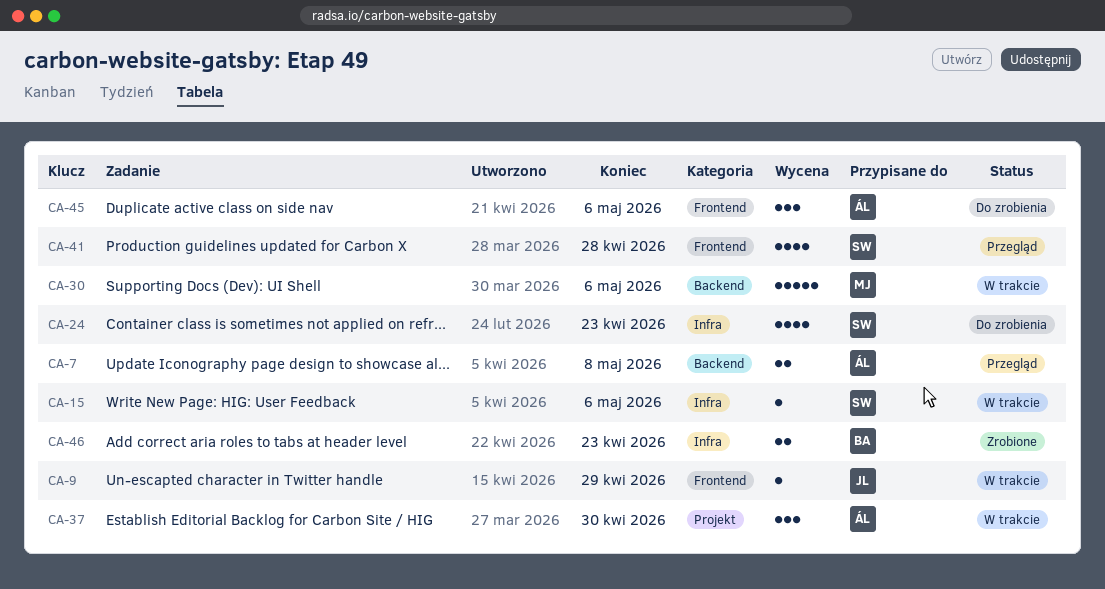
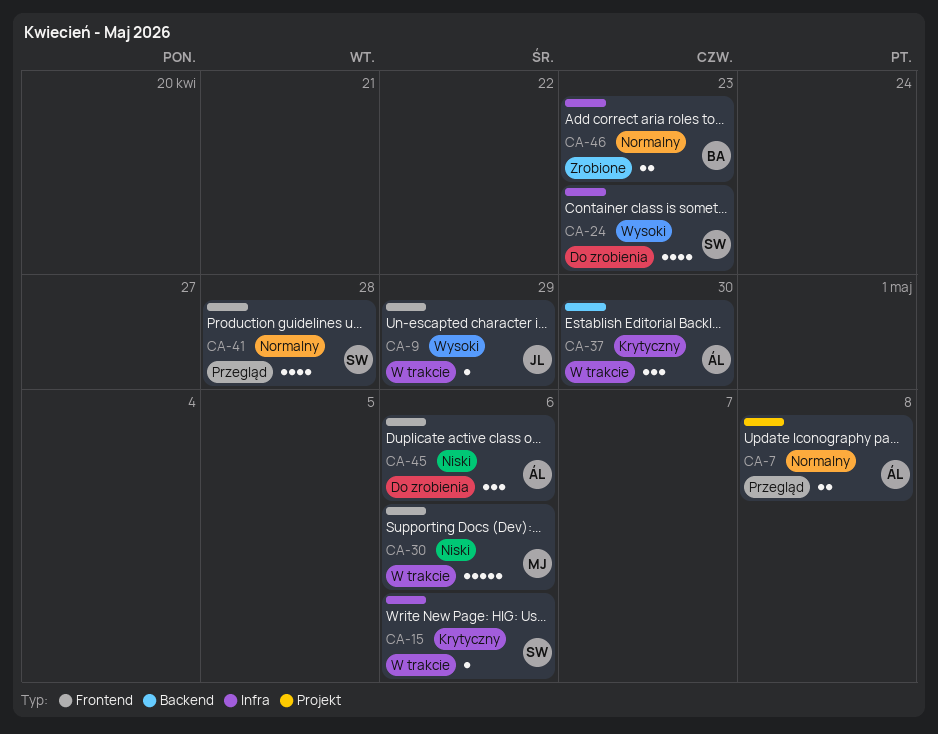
CA-7, label: Backend -> Projekt
CA-30, label: Backend -> Frontend
CA-37, label: Projekt -> Backend

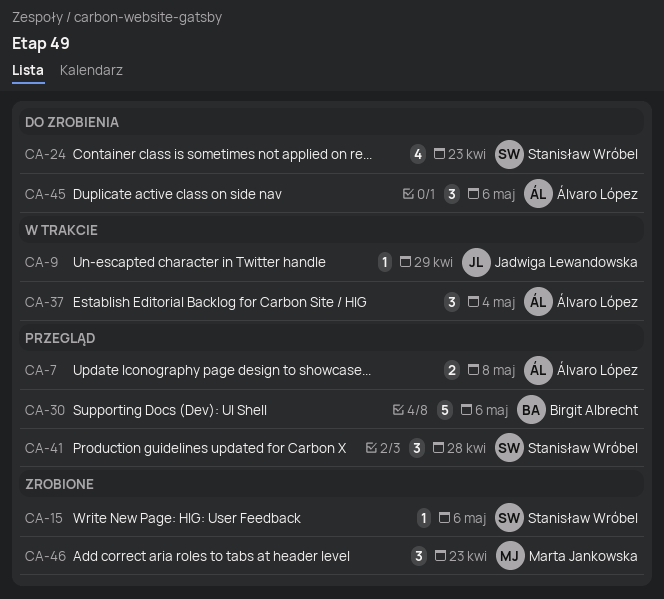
CA-15, status: W trakcie -> Zrobione
CA-30, status: W trakcie -> Przegląd
CA-30, owner: Marta Jankowska -> Birgit Albrecht
CA-37, due: Apr 30 -> May 4
CA-41, estimate: 4 -> 3
CA-46, owner: Birgit Albrecht -> Marta Jankowska
CA-46, estimate: 2 -> 3

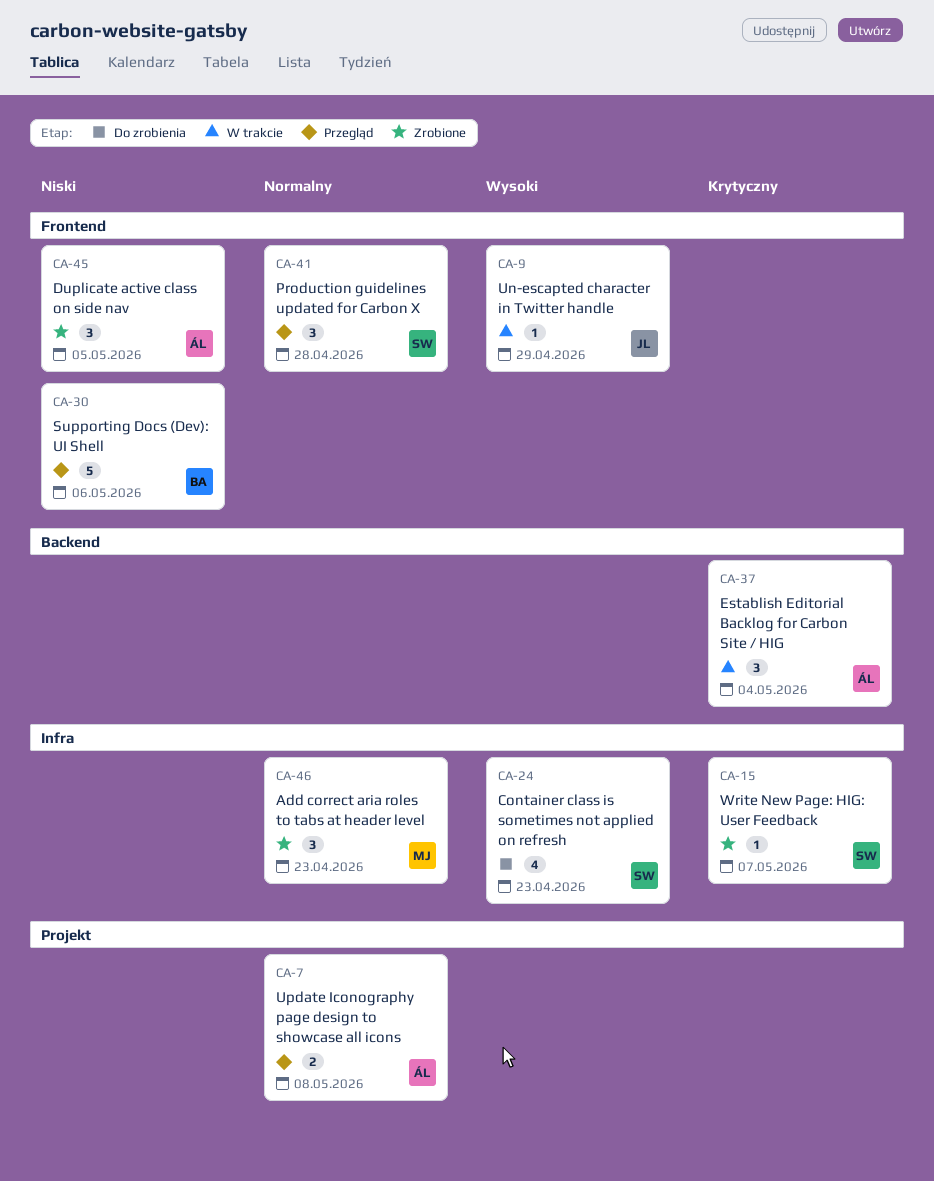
CA-15, due: May 6 -> May 7
CA-45, status: Do zrobienia -> Zrobione
CA-45, due: May 6 -> May 5

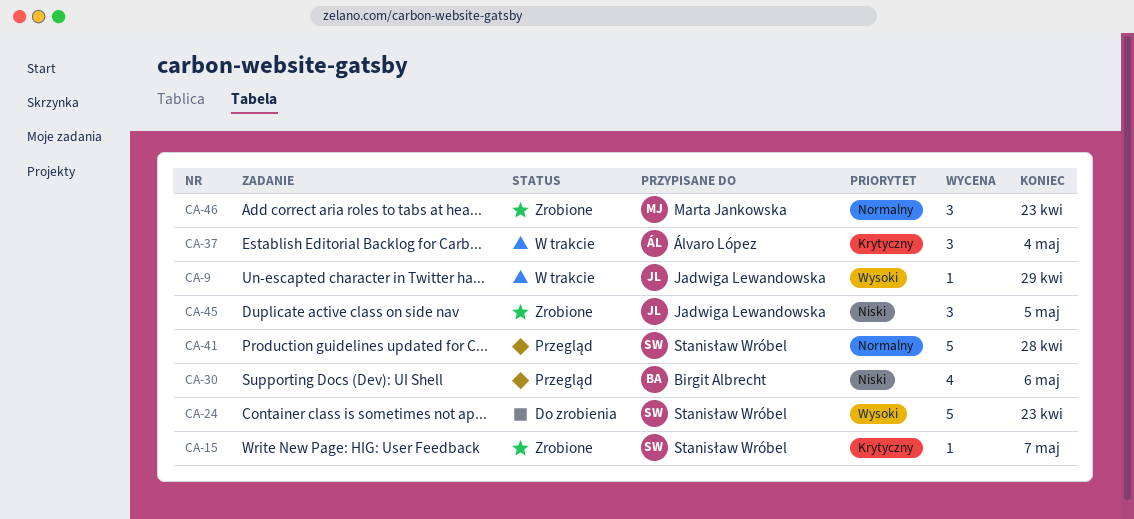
CA-7: present -> none
CA-24, estimate: 4 -> 5
CA-30, estimate: 5 -> 4
CA-41, estimate: 3 -> 5
CA-45, owner: Álvaro López -> Jadwiga Lewandowska

